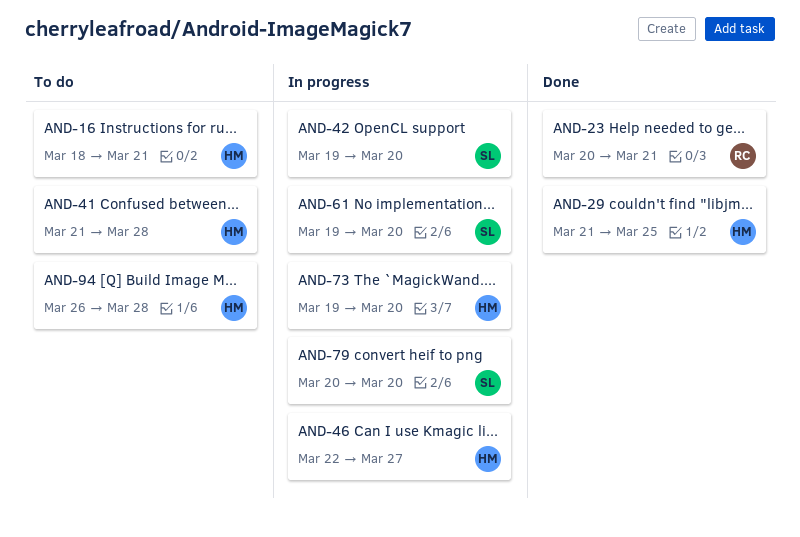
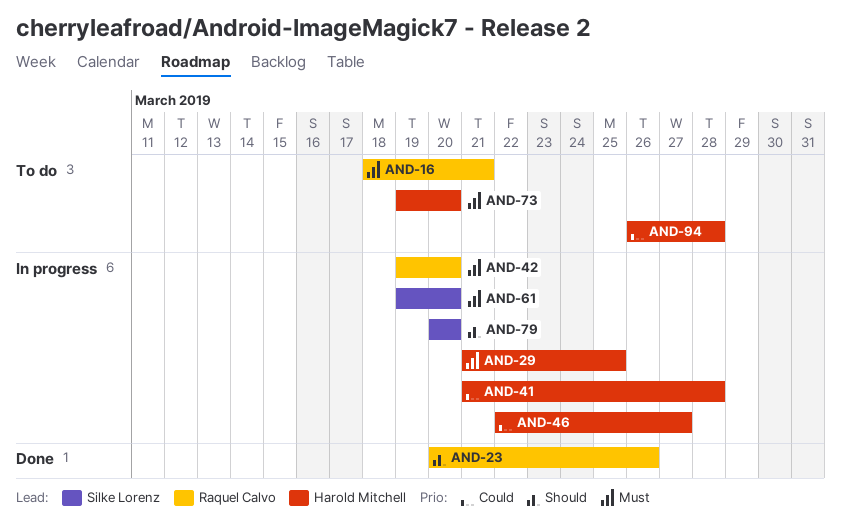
AND-16, owner: Harold Mitchell -> Raquel Calvo
AND-23, due: Mar 21 -> Mar 26
AND-29, status: Done -> In progress
AND-41, status: To do -> In progress
AND-42, owner: Silke Lorenz -> Raquel Calvo
AND-73, status: In progress -> To do

